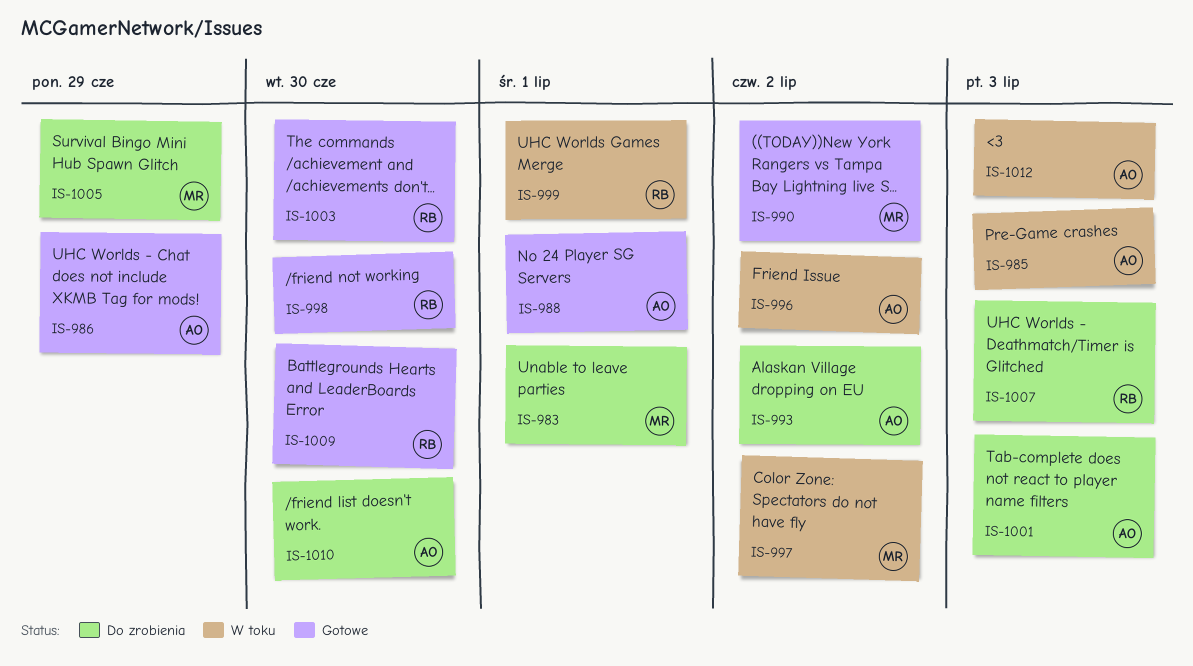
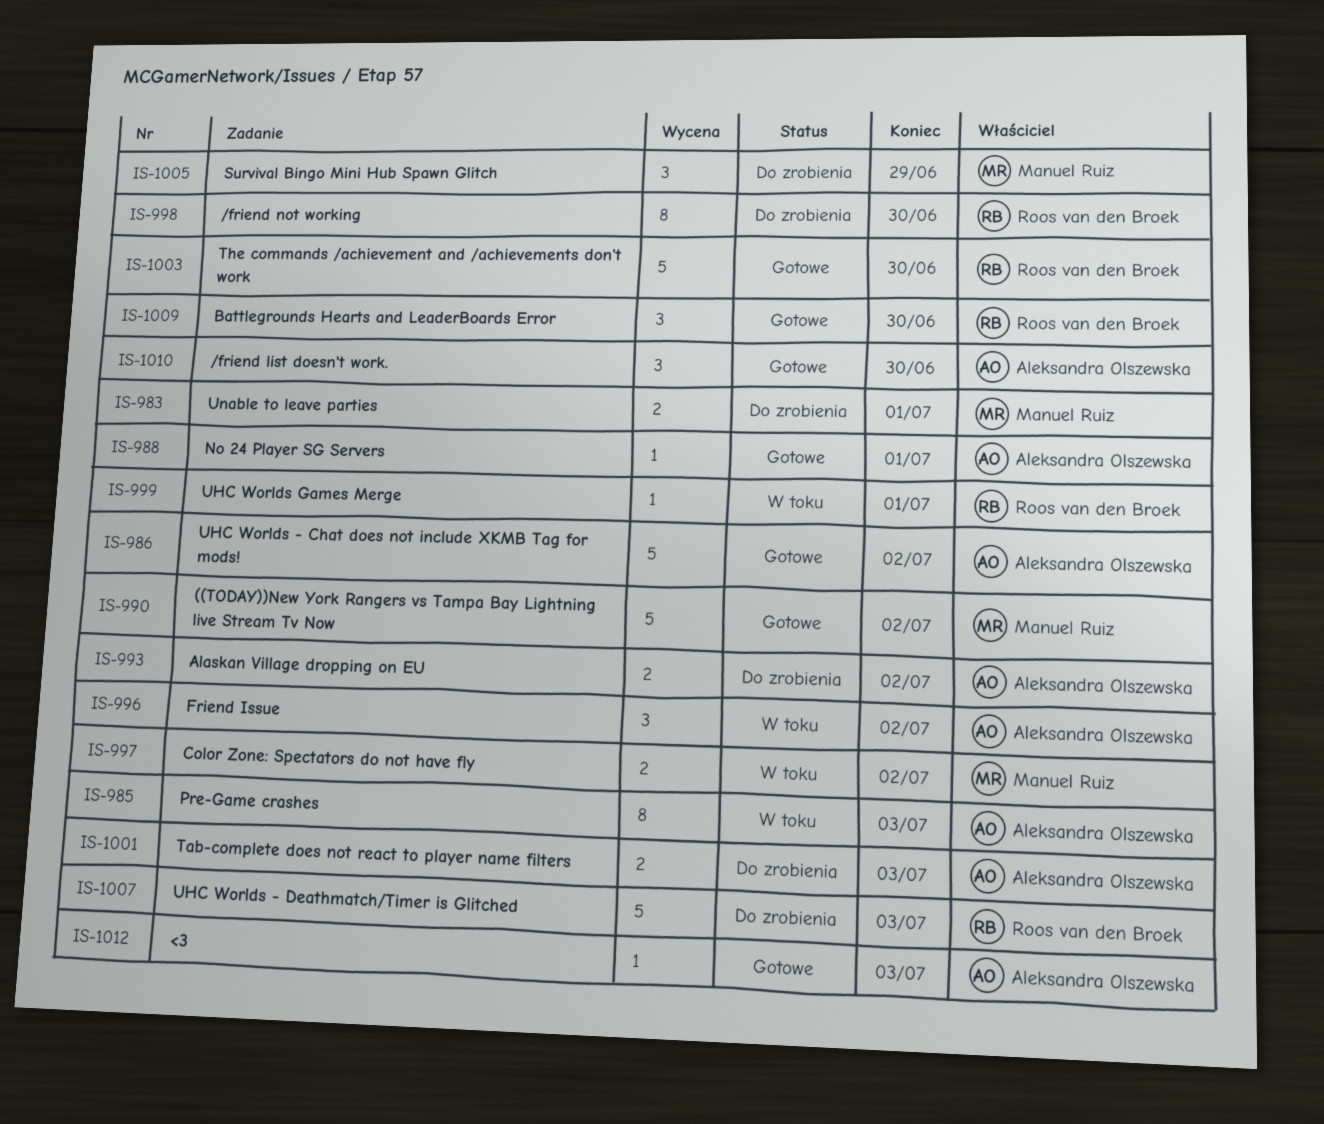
IS-986, due: Jun 29 -> Jul 2
IS-998, status: Gotowe -> Do zrobienia
IS-1010, status: Do zrobienia -> Gotowe
IS-1012, status: W toku -> Gotowe

